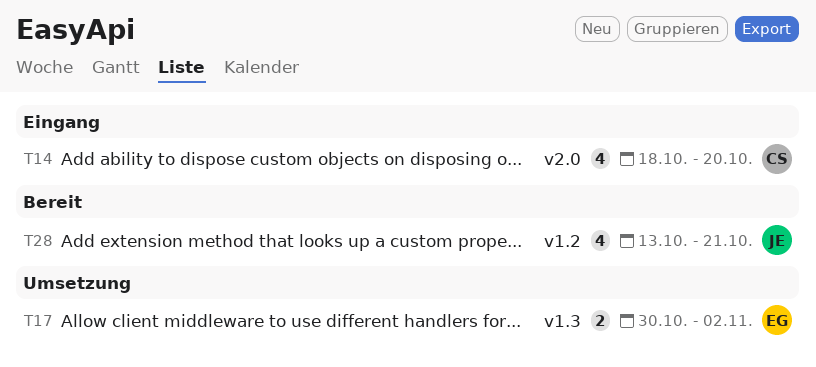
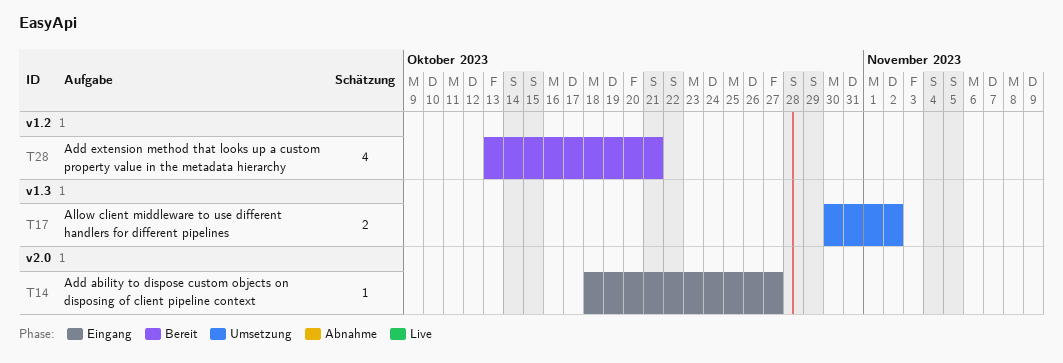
T14, estimate: 4 -> 1
T14, due: Oct 20 -> Oct 27

